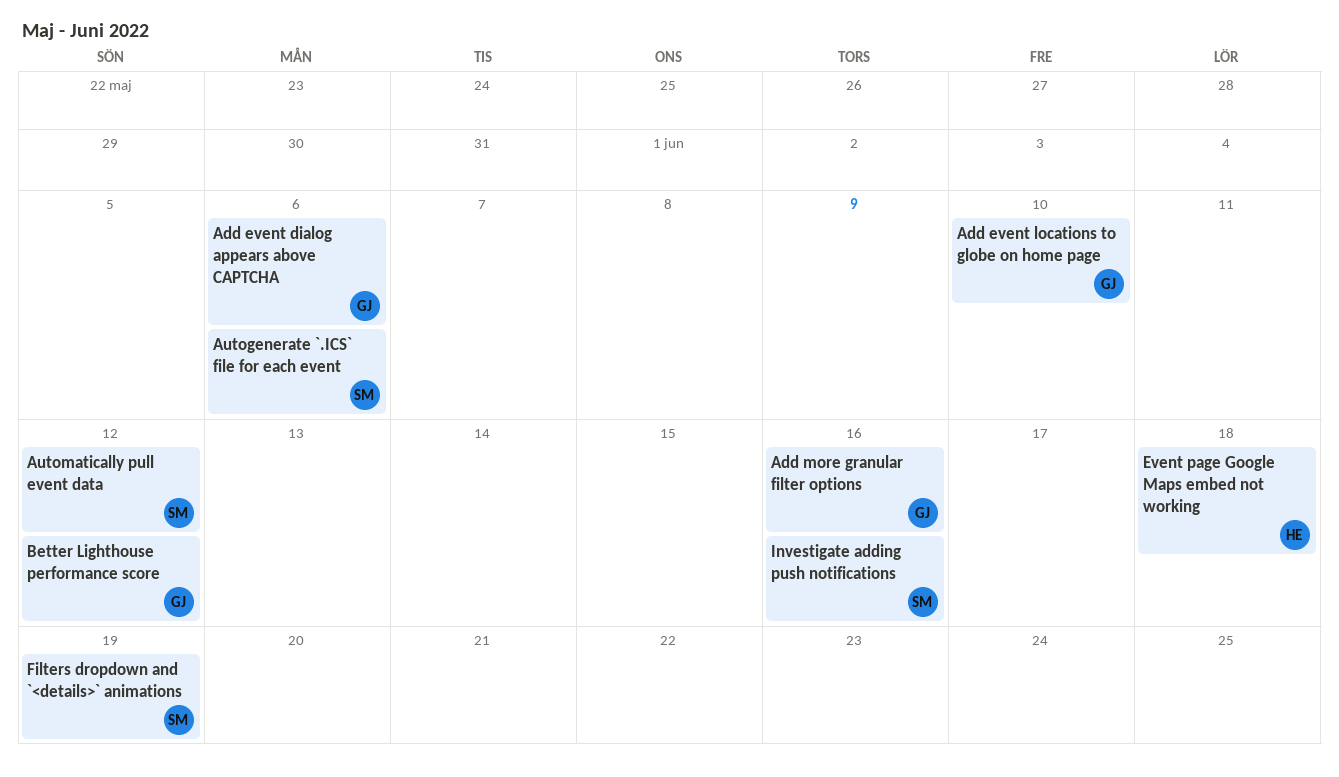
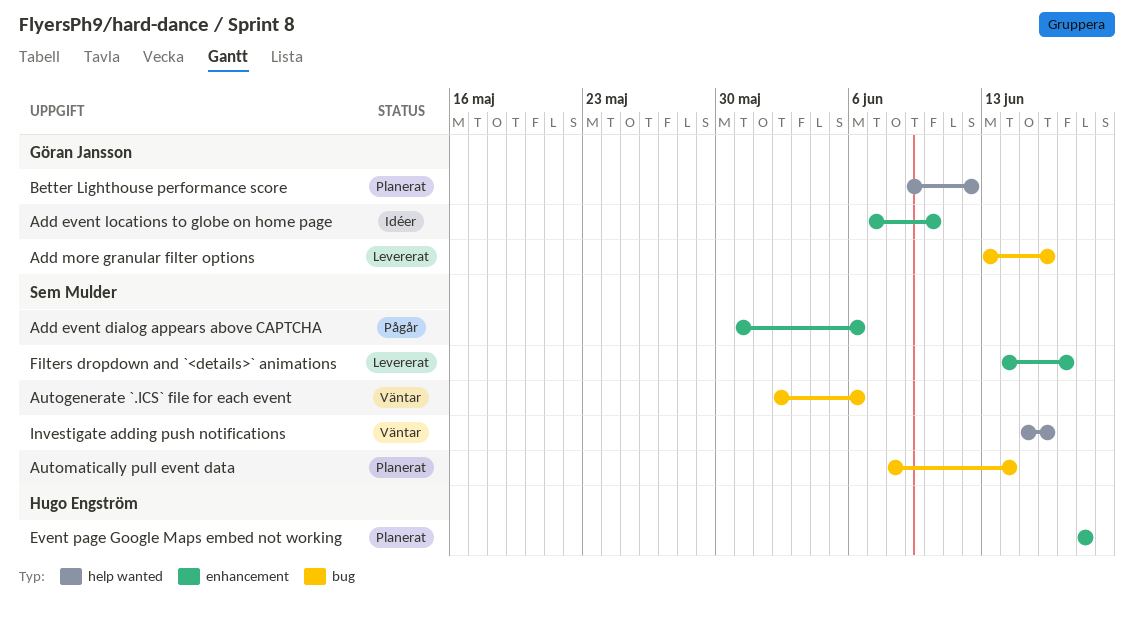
Add event dialog appears above CAPTCHA, owner: Göran Jansson -> Sem Mulder
Automatically pull event data, due: Jun 12 -> Jun 14
Filters dropdown and `<details>` animations, due: Jun 19 -> Jun 17

